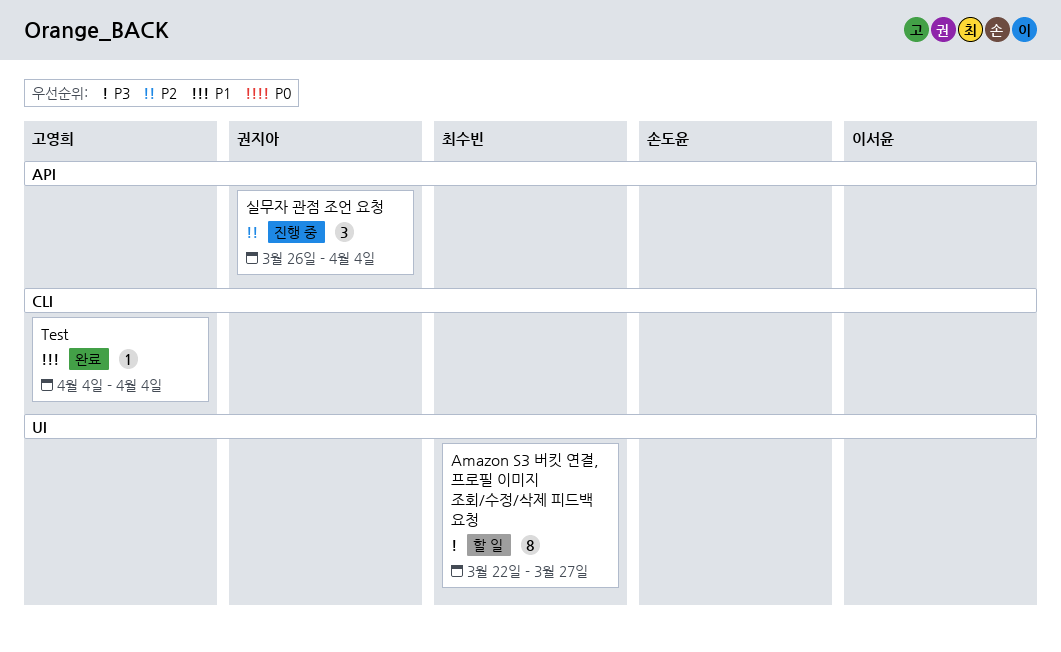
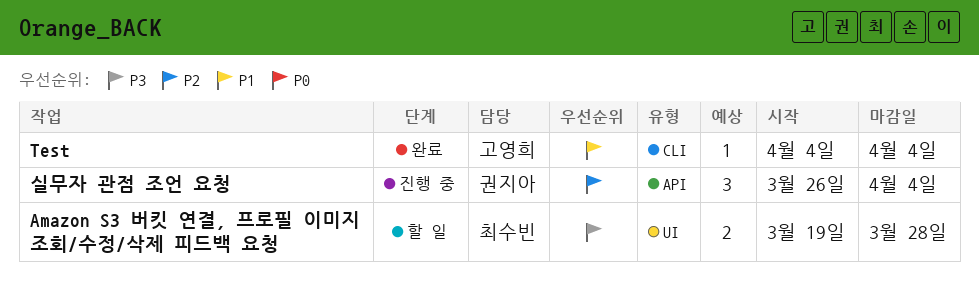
Amazon S3 버킷 연결, 프로필 이미지 조회/수정/삭제 피드백 요청, estimate: 8 -> 2
Amazon S3 버킷 연결, 프로필 이미지 조회/수정/삭제 피드백 요청, start: Mar 22 -> Mar 19
Amazon S3 버킷 연결, 프로필 이미지 조회/수정/삭제 피드백 요청, due: Mar 27 -> Mar 28

